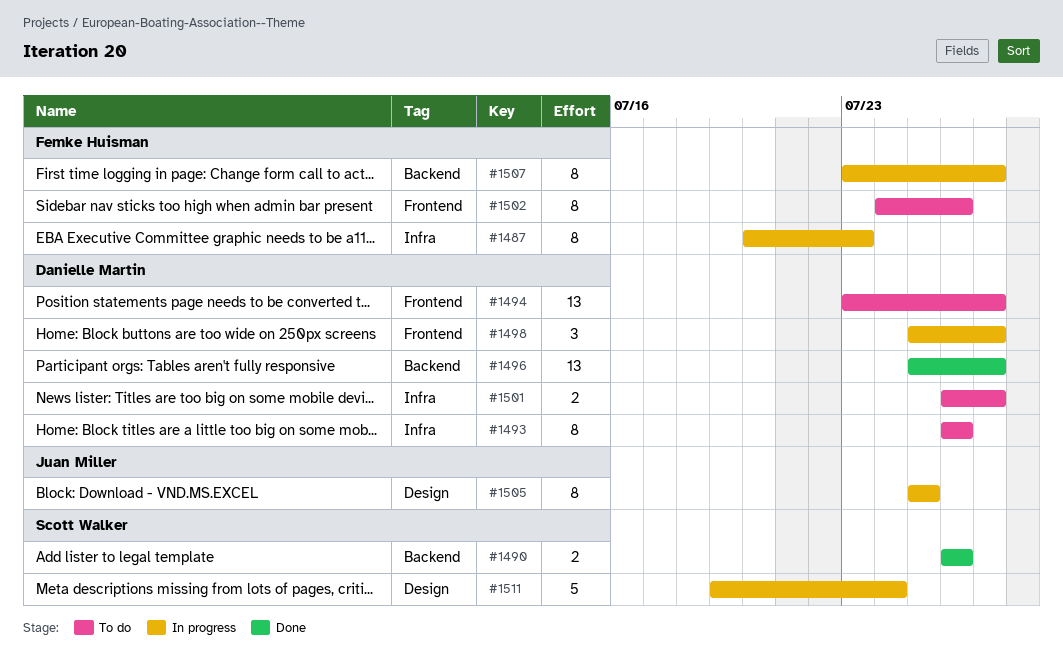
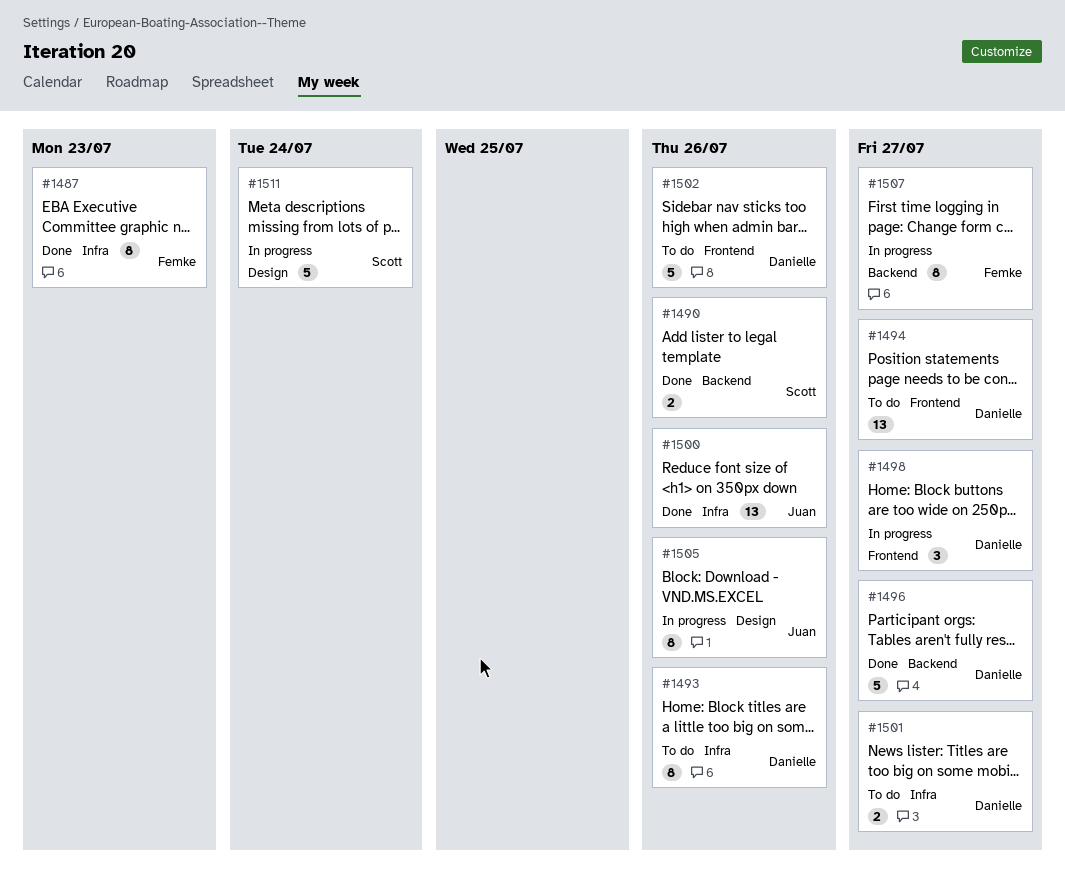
#1487, status: In progress -> Done
#1496, estimate: 13 -> 5
#1500: none -> present
#1502, owner: Femke Huisman -> Danielle Martin
#1502, estimate: 8 -> 5
#1505, due: Jul 25 -> Jul 26

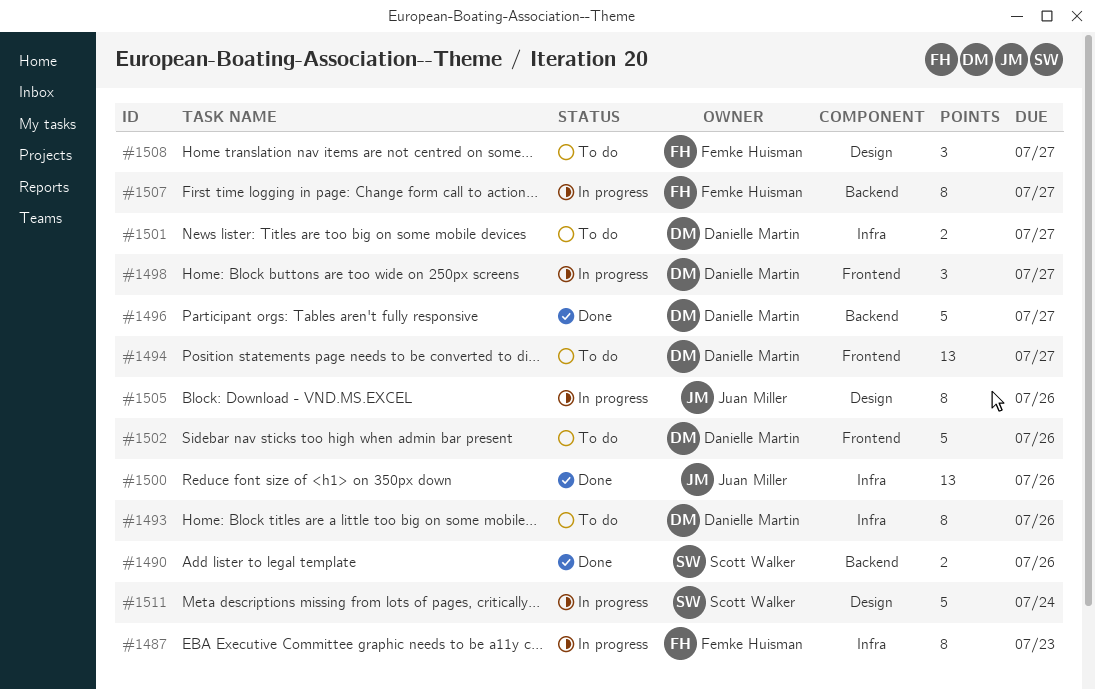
#1487, status: Done -> In progress
#1508: none -> present

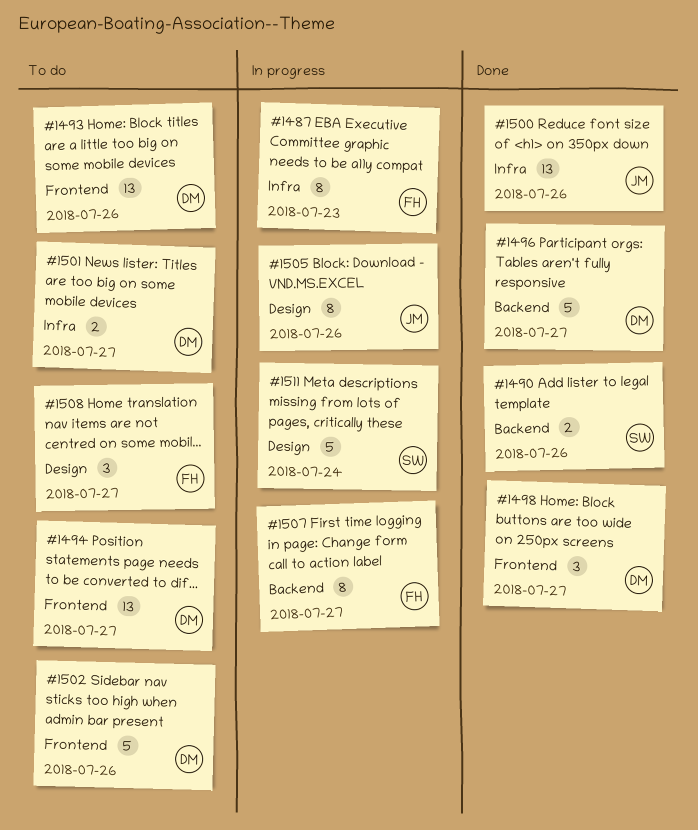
#1493, label: Infra -> Frontend
#1493, estimate: 8 -> 13
#1498, status: In progress -> Done

